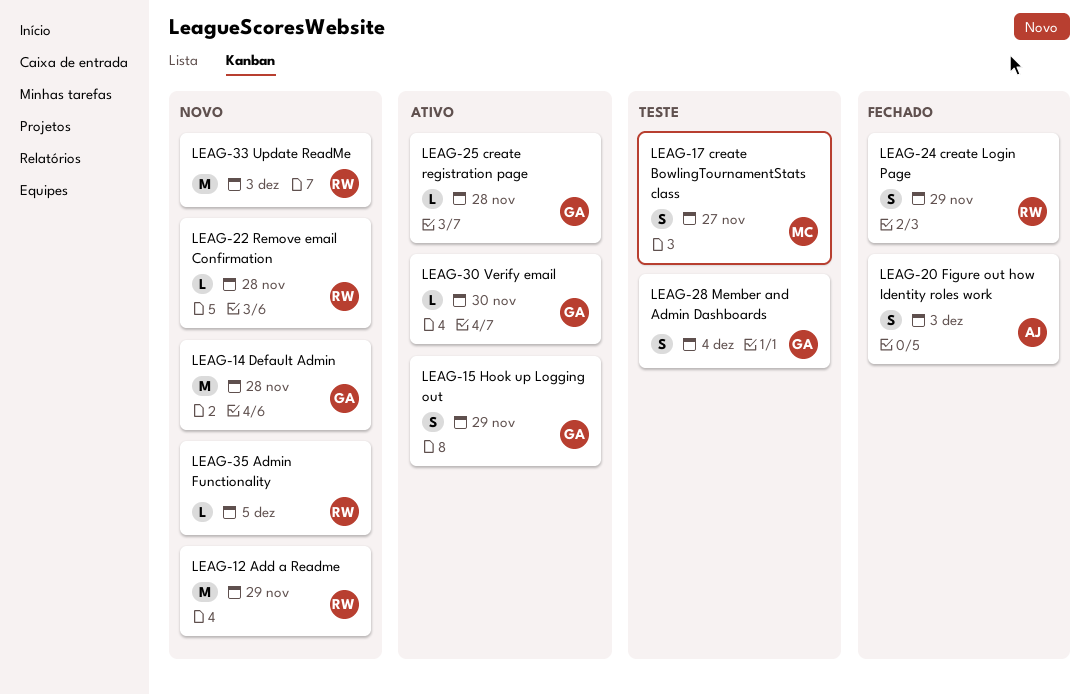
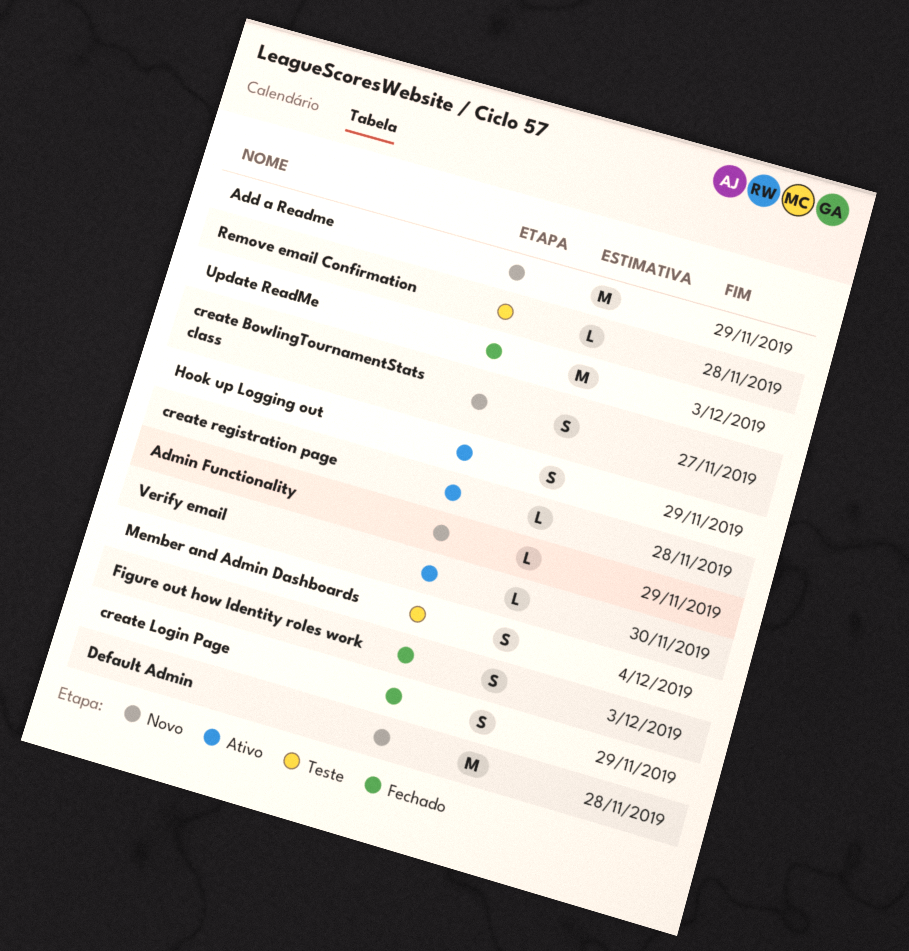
Admin Functionality, due: Dec 5 -> Nov 29
create BowlingTournamentStats class, status: Teste -> Novo
Remove email Confirmation, status: Novo -> Teste
Update ReadMe, status: Novo -> Fechado

